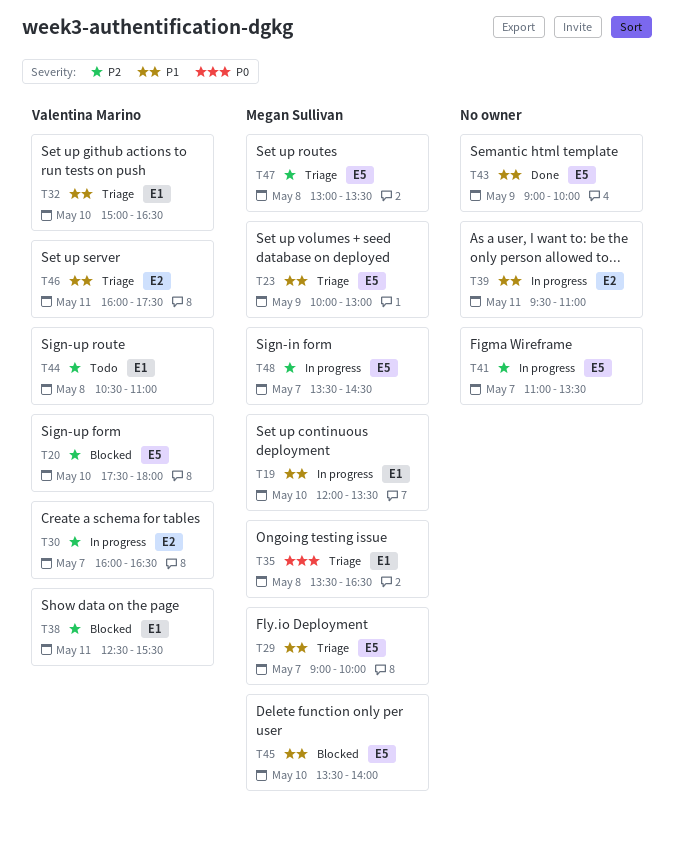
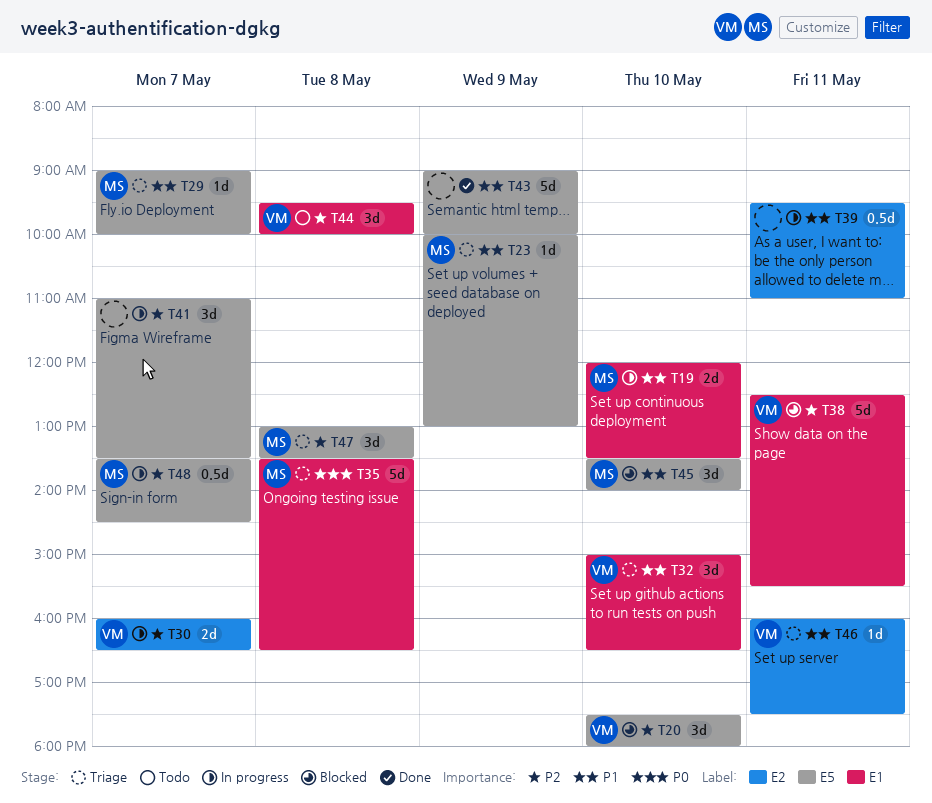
T44, begins: 10:30 -> 09:30
T44, ends: 11:00 -> 10:00

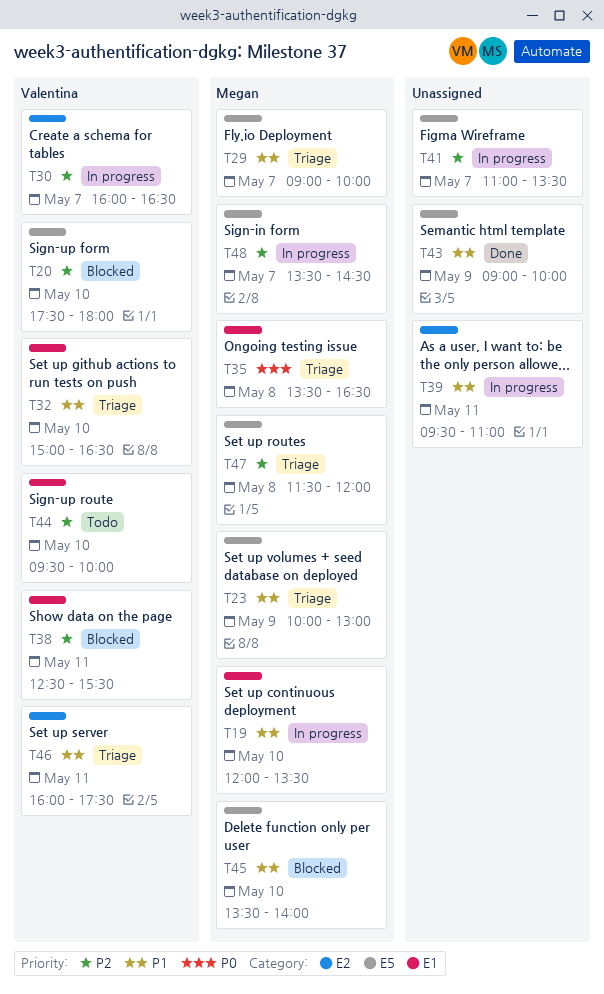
T44, day: May 8 -> May 10
T47, begins: 13:00 -> 11:30
T47, ends: 13:30 -> 12:00

